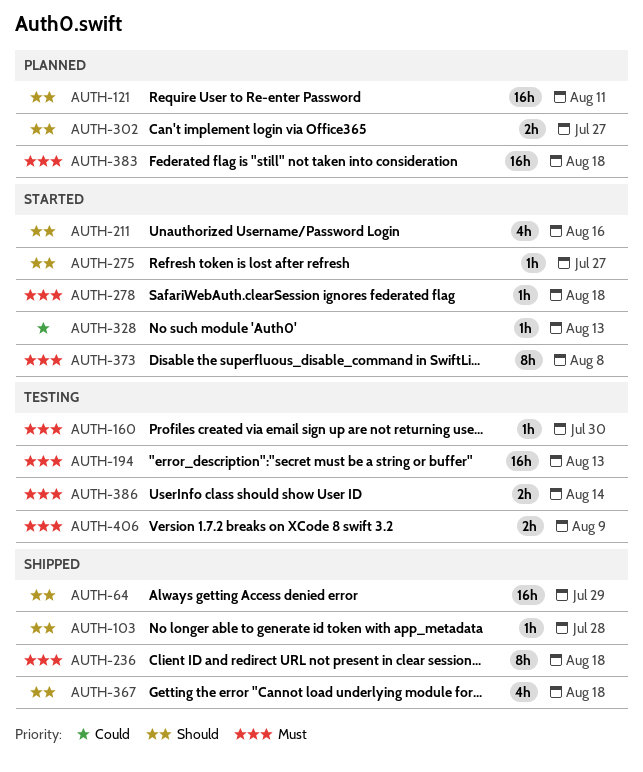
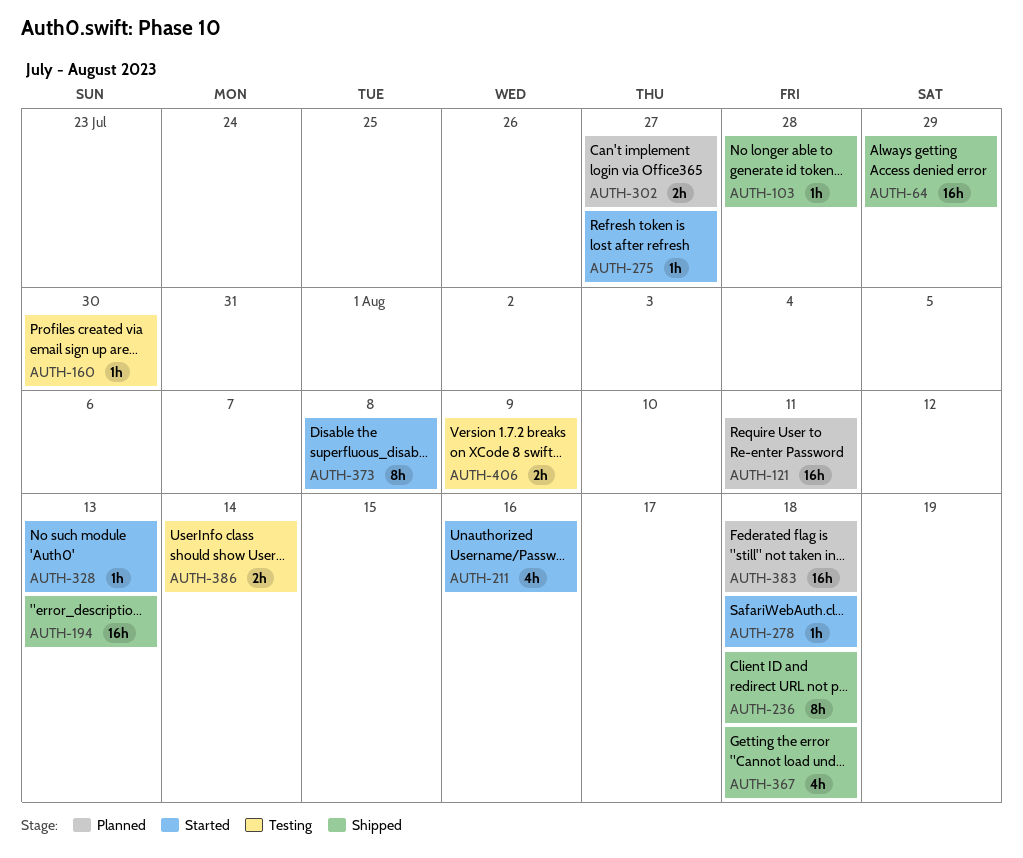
AUTH-194, status: Testing -> Shipped

